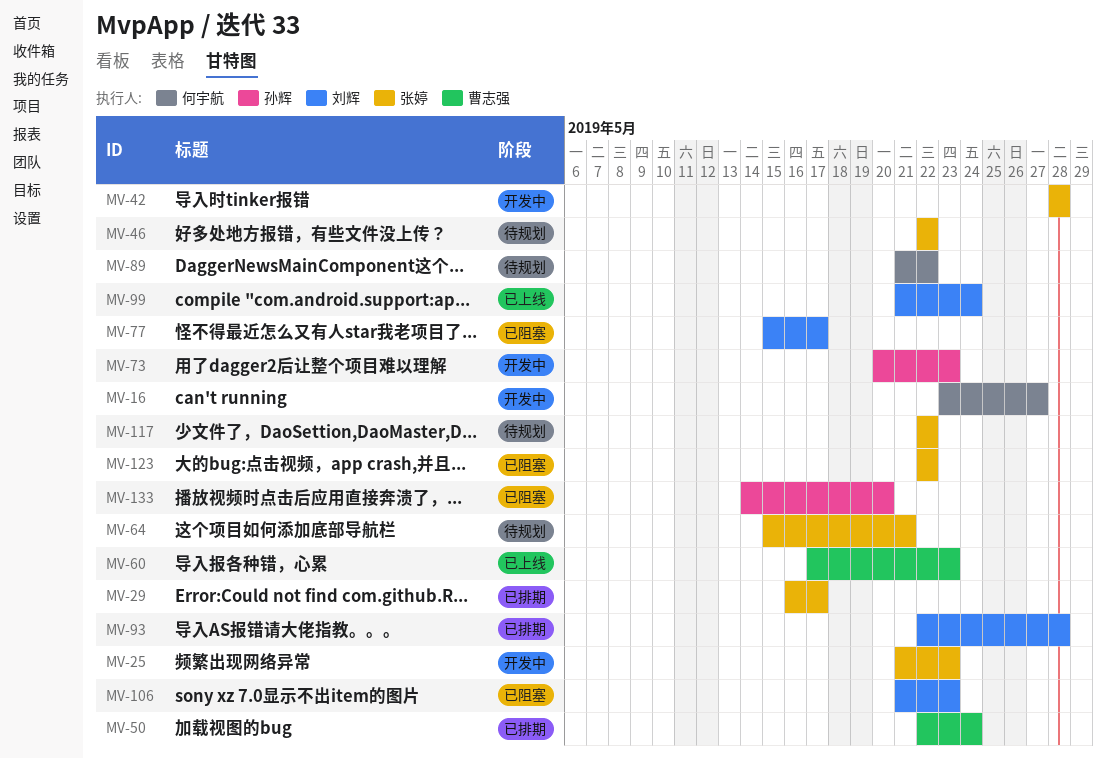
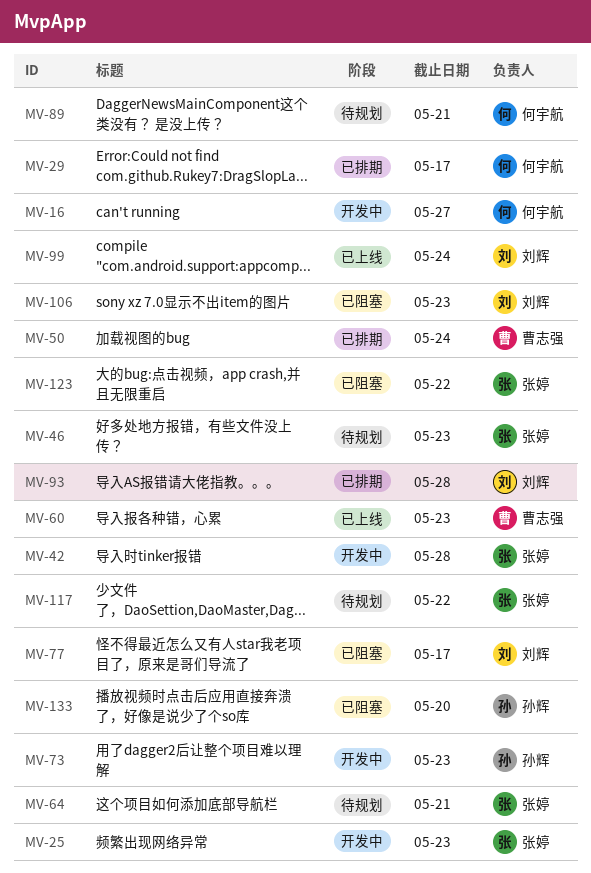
MV-29, owner: 张婷 -> 何宇航
MV-46, due: May 22 -> May 23
MV-89, due: May 22 -> May 21

